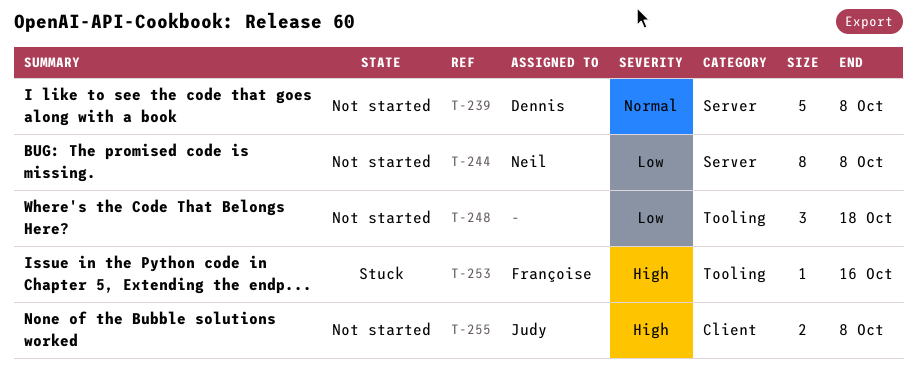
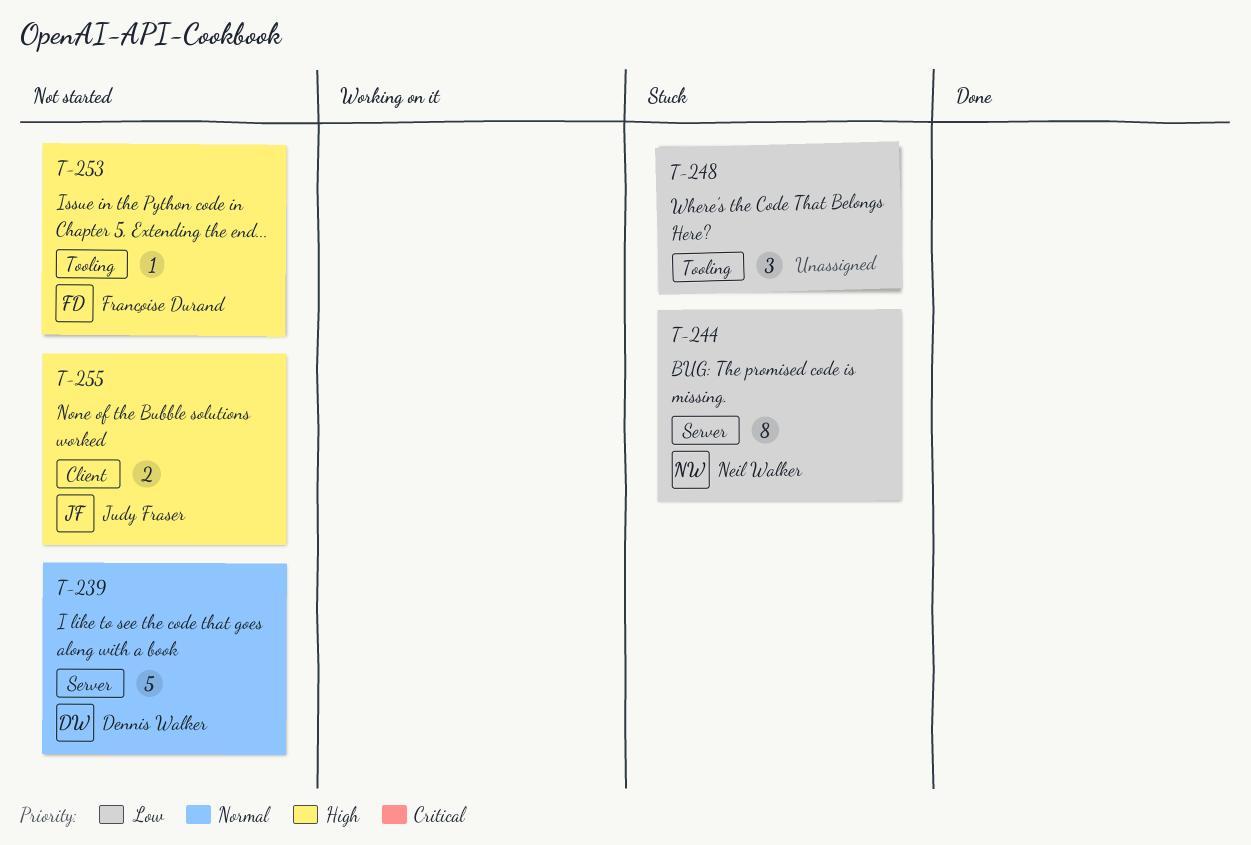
T-244, status: Not started -> Stuck
T-248, status: Not started -> Stuck
T-253, status: Stuck -> Not started

